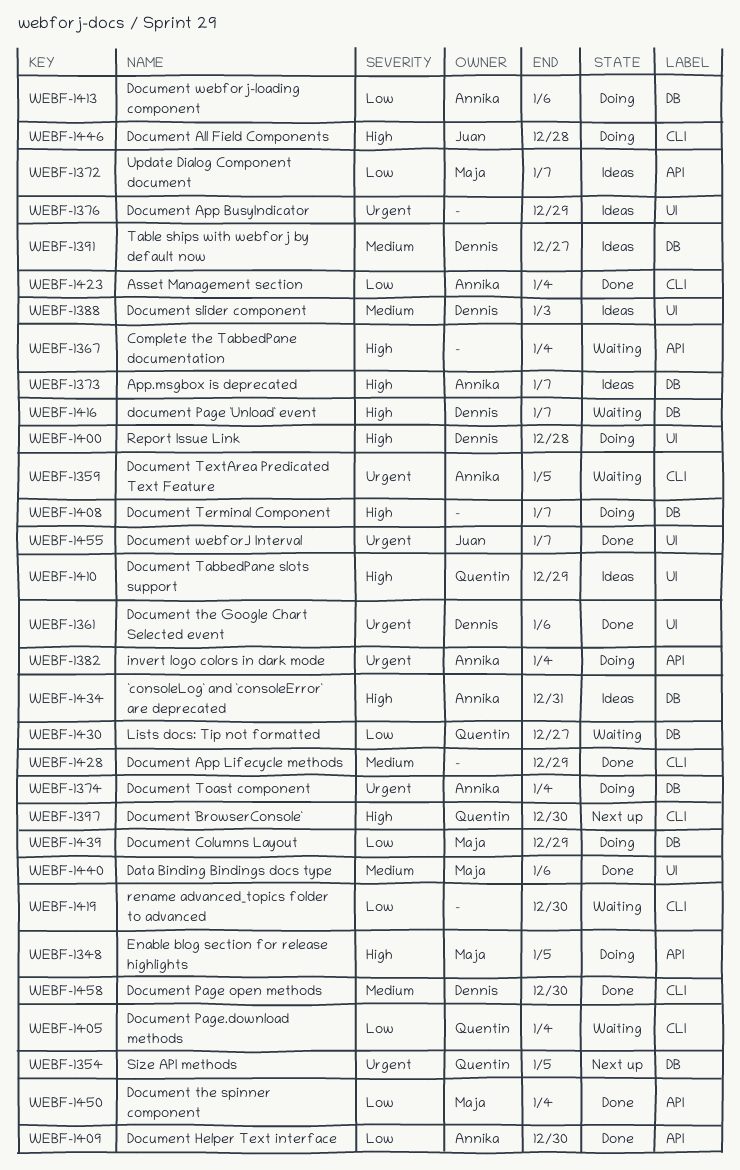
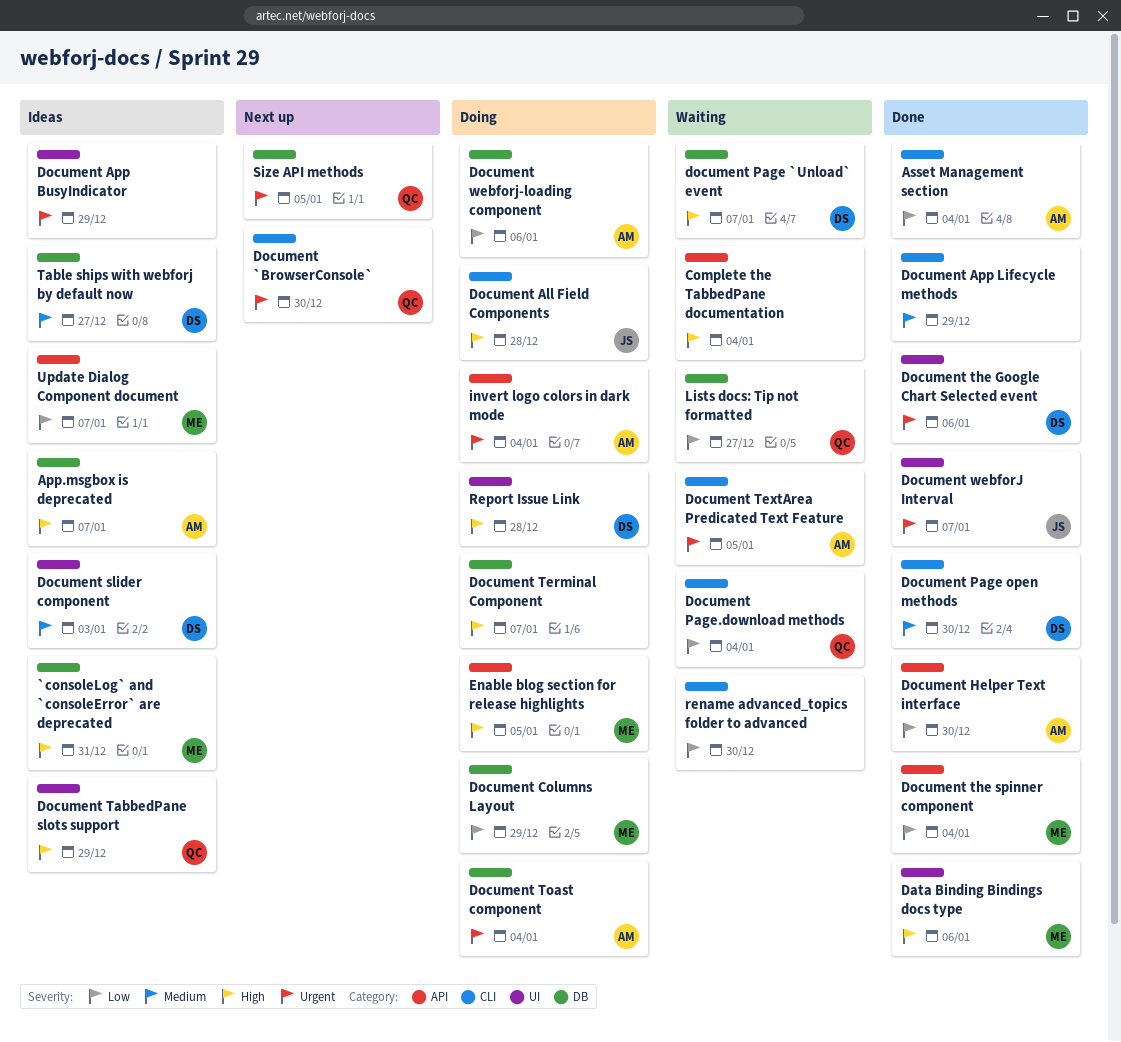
`consoleLog` and `consoleError` are deprecated, owner: Annika -> Maja
Data Binding Bindings docs type, priority: Medium -> High
Document `BrowserConsole`, priority: High -> Urgent

